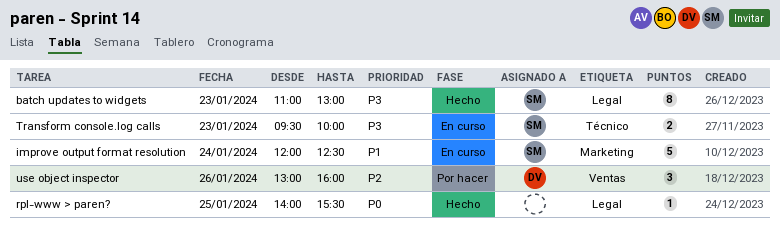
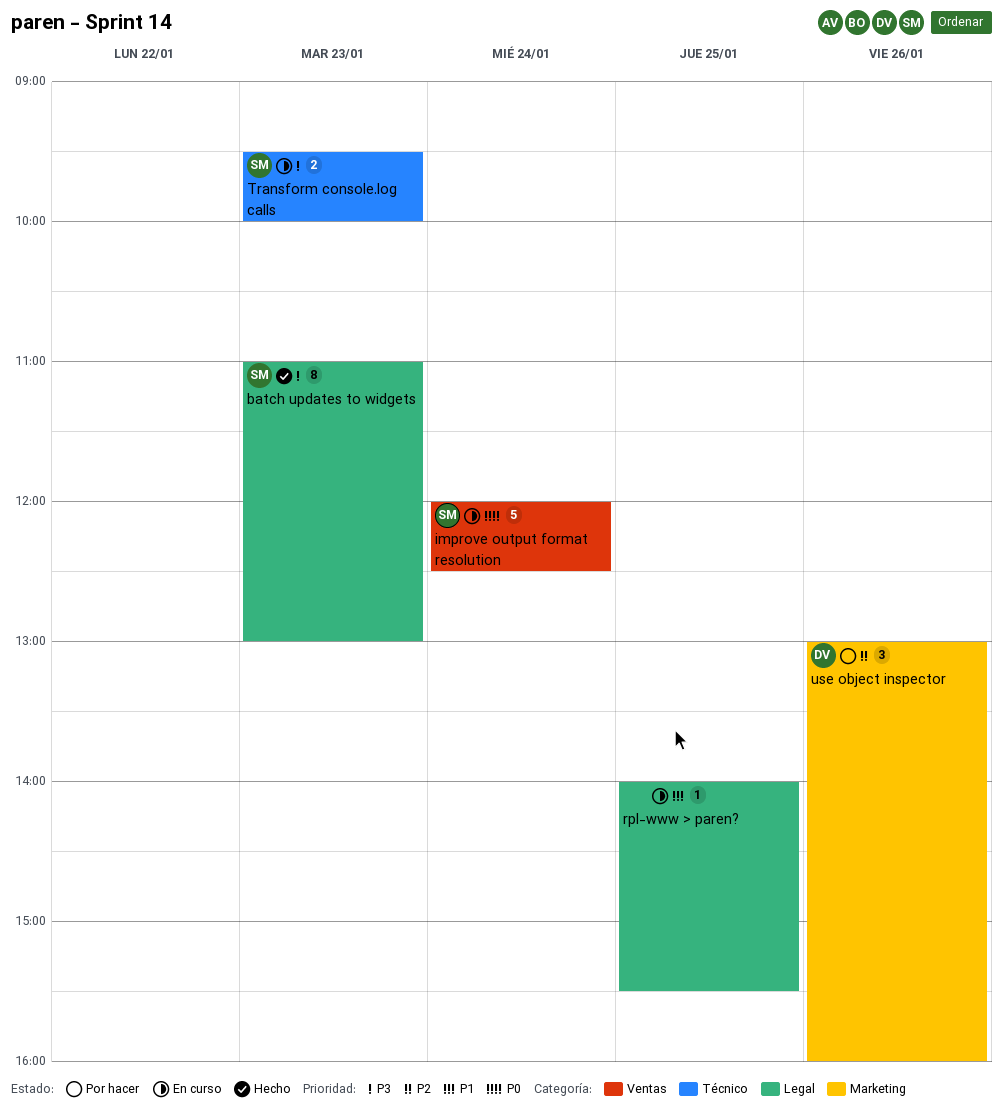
improve output format resolution, priority: P1 -> P0
improve output format resolution, label: Marketing -> Ventas
rpl-www > paren?, status: Hecho -> En curso
rpl-www > paren?, priority: P0 -> P1
use object inspector, label: Ventas -> Marketing

